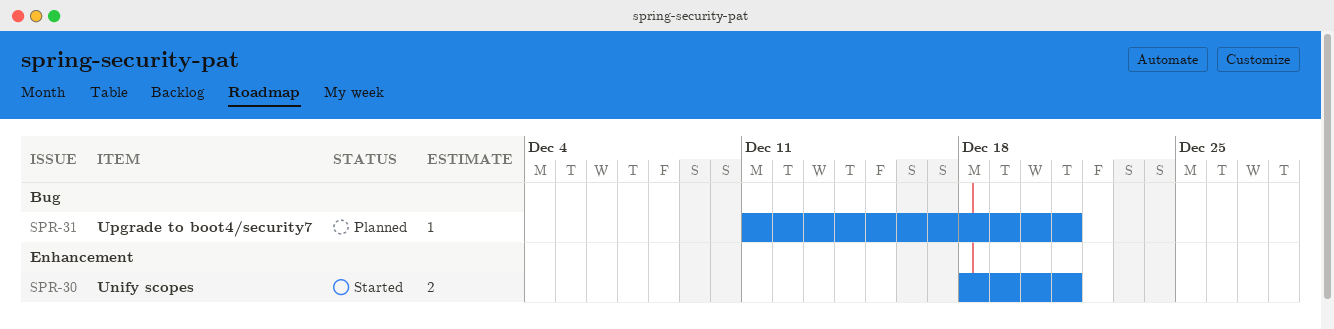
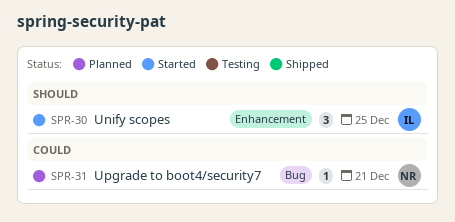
SPR-30, estimate: 2 -> 3
SPR-30, due: Dec 21 -> Dec 25

